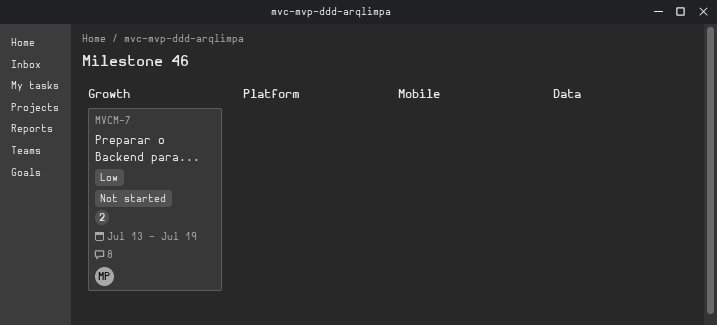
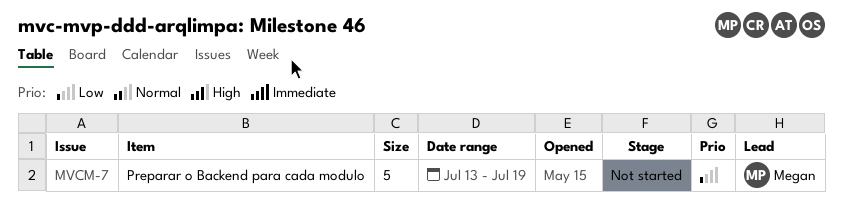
MVCM-7, estimate: 2 -> 5

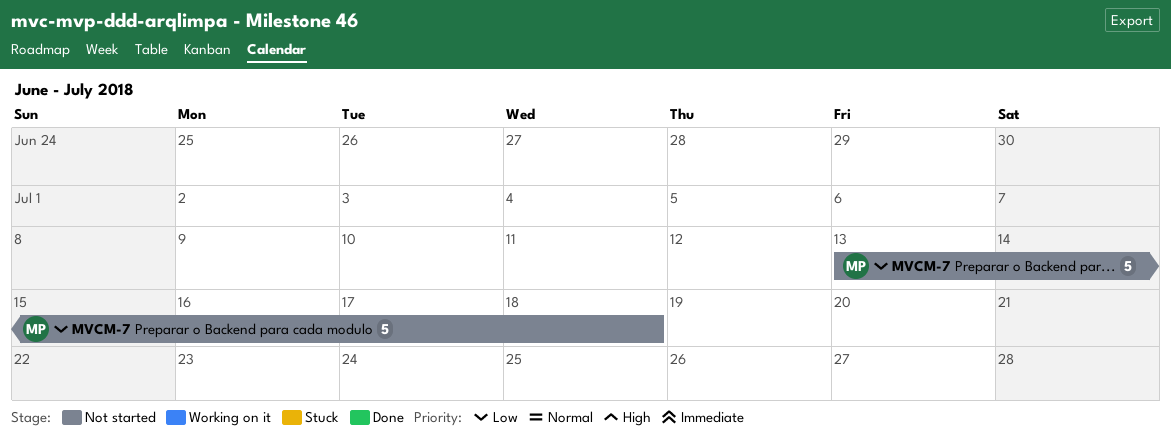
MVCM-7, due: Jul 19 -> Jul 18

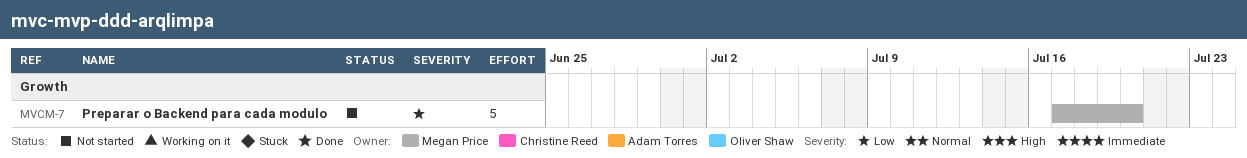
MVCM-7, start: Jul 13 -> Jul 17
MVCM-7, due: Jul 18 -> Jul 20

